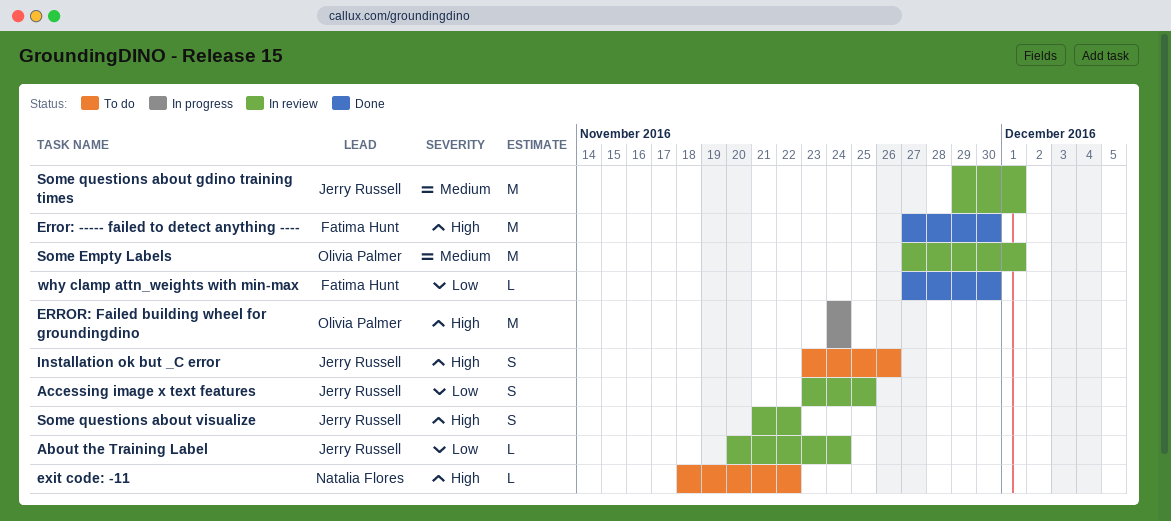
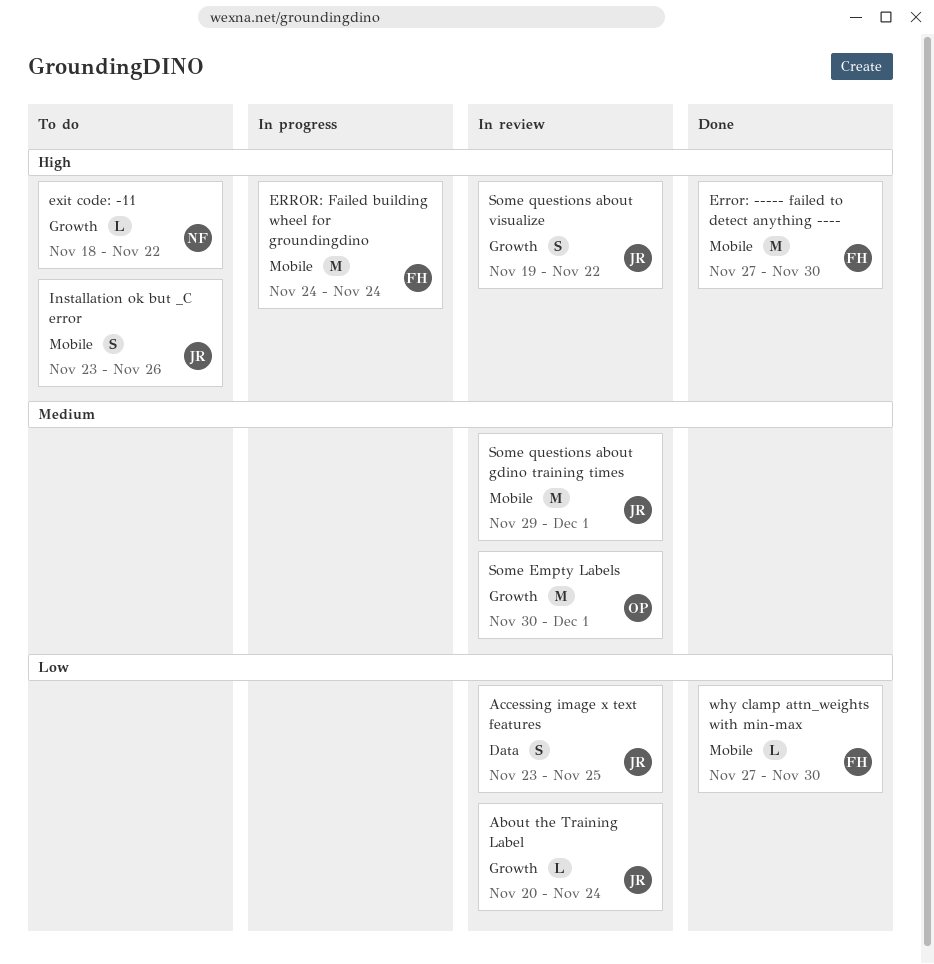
ERROR: Failed building wheel for groundingdino, owner: Olivia Palmer -> Fatima Hunt
Some Empty Labels, start: Nov 27 -> Nov 30
Some questions about visualize, start: Nov 21 -> Nov 19

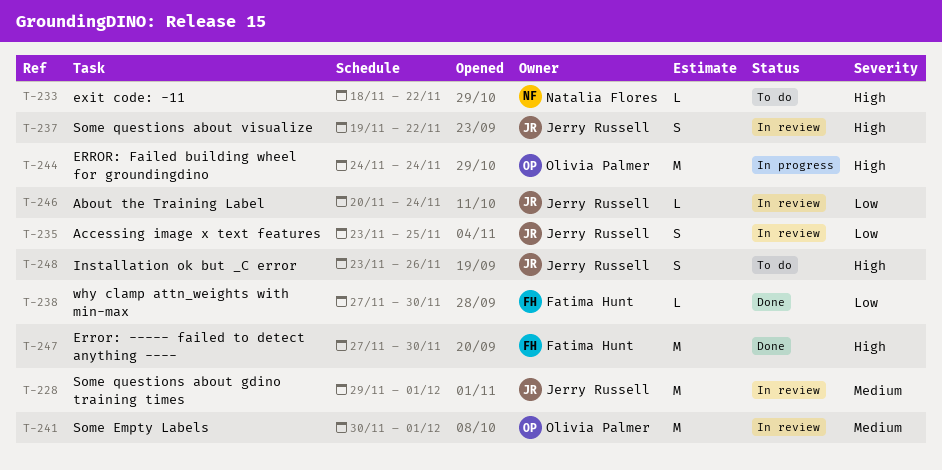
ERROR: Failed building wheel for groundingdino, owner: Fatima Hunt -> Olivia Palmer

